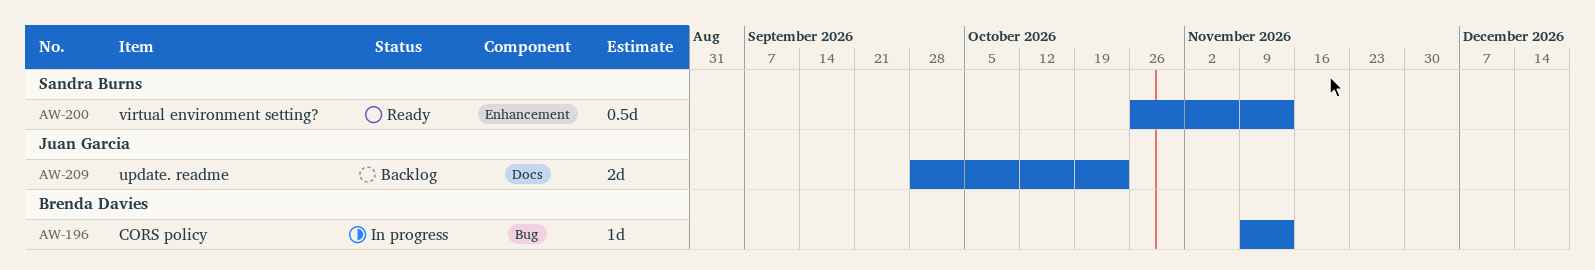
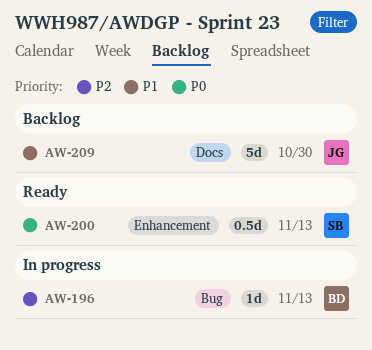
AW-209, estimate: 2d -> 5d
AW-209, due: Oct 23 -> Oct 30

